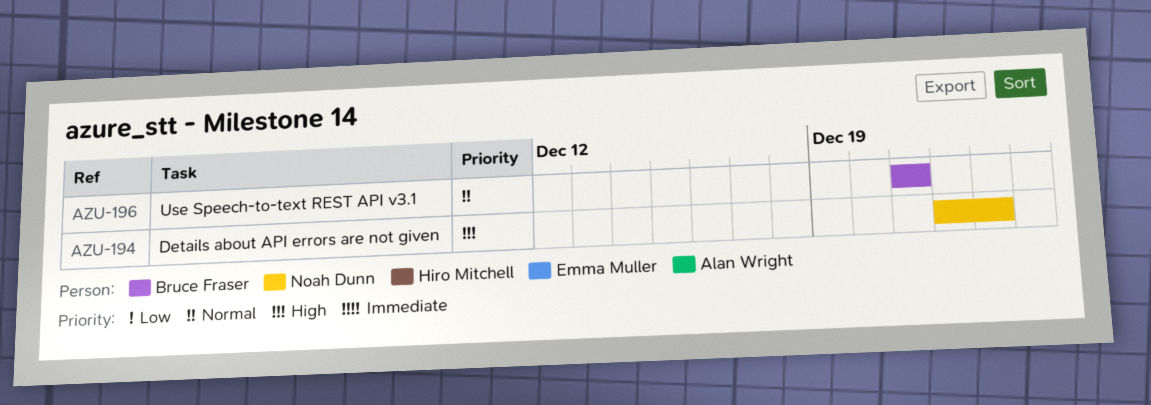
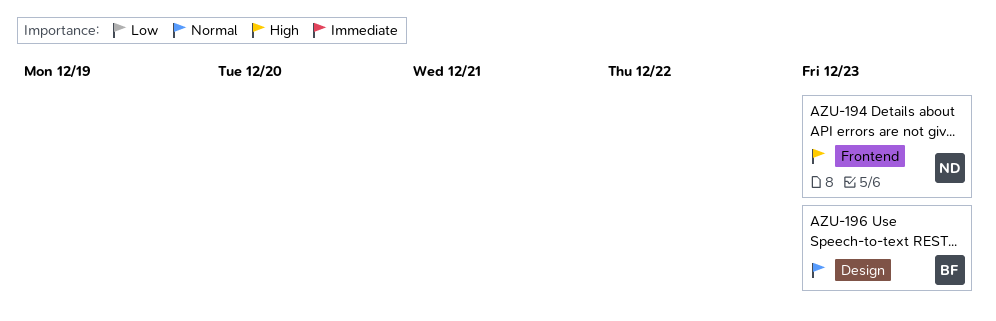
AZU-196, due: Dec 21 -> Dec 23

